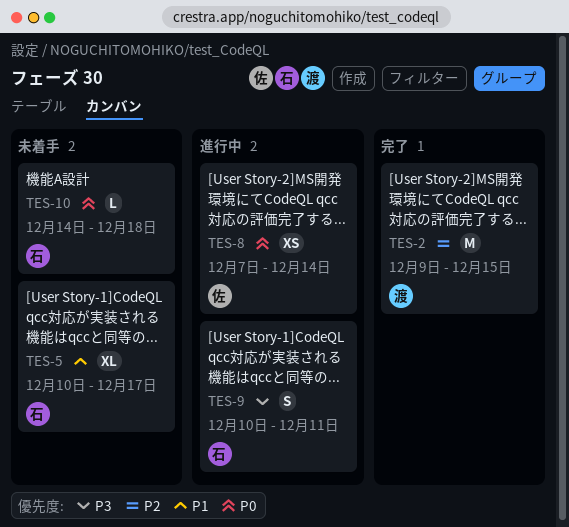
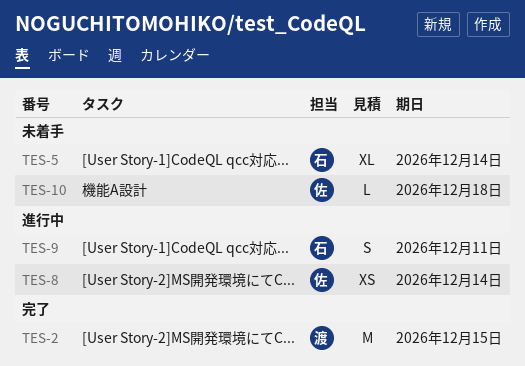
TES-5, due: Dec 17 -> Dec 14
TES-10, owner: 石 -> 佐

